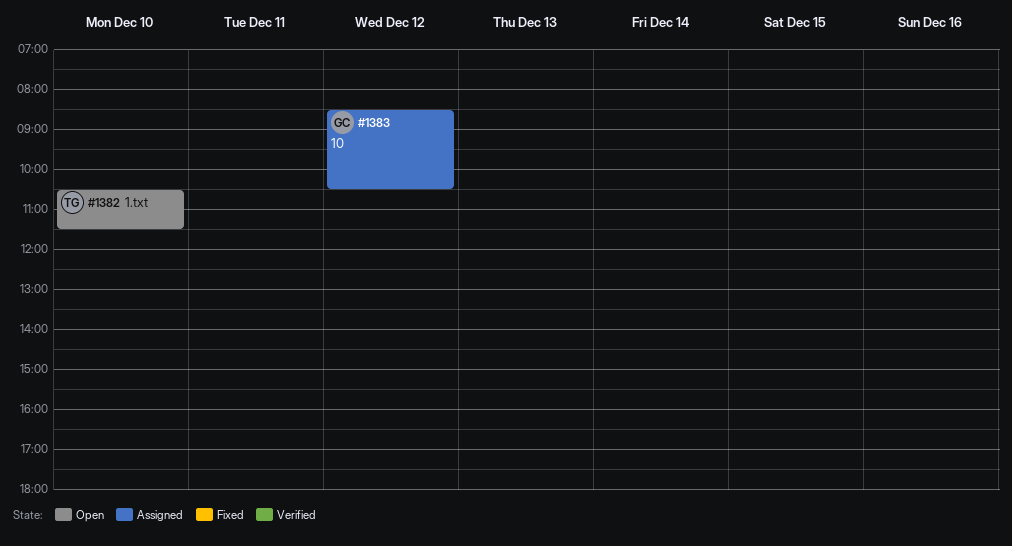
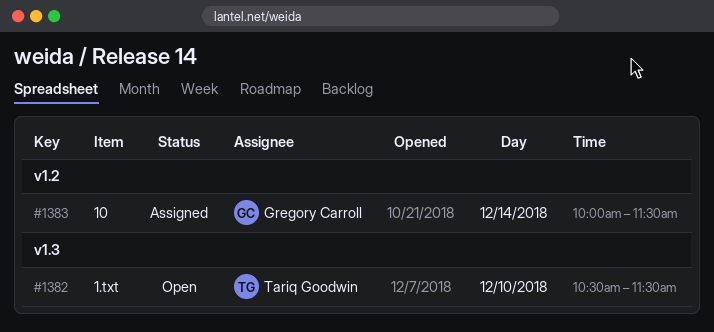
#1383, day: Dec 12 -> Dec 14
#1383, begins: 08:30 -> 10:00
#1383, ends: 10:30 -> 11:30

